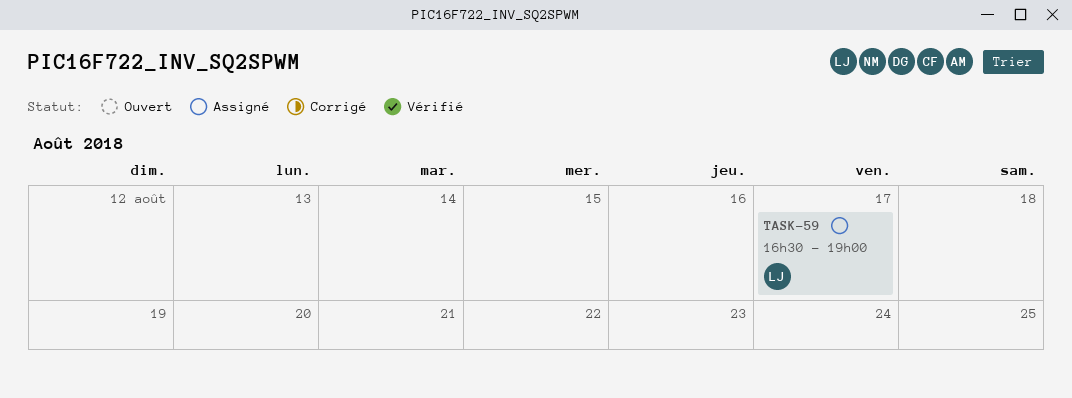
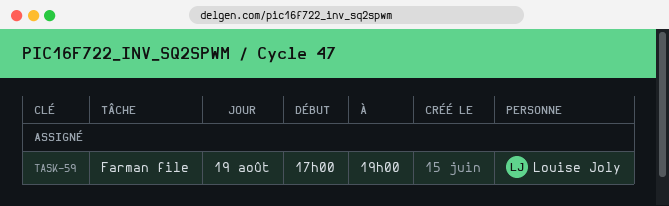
TASK-59, day: Aug 17 -> Aug 19
TASK-59, begins: 16:30 -> 17:00

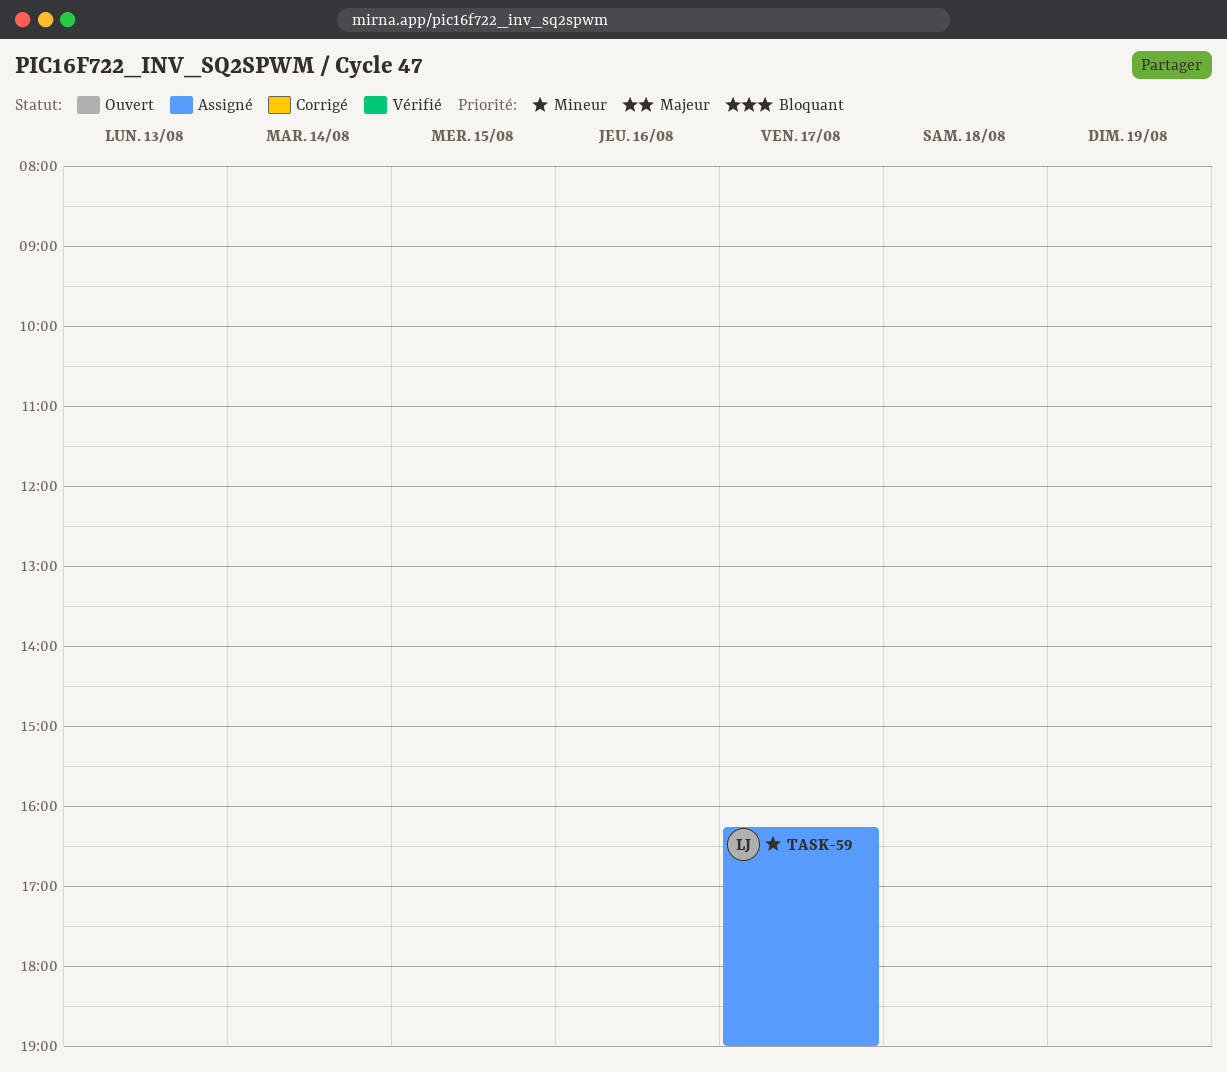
TASK-59, day: Aug 19 -> Aug 17
TASK-59, begins: 17:00 -> 16:15

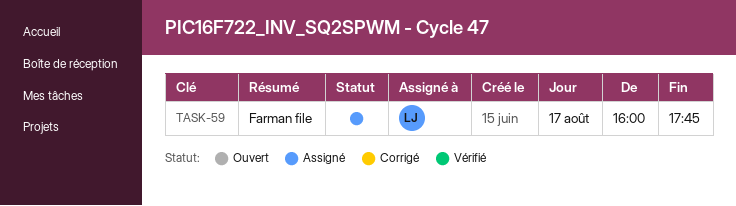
TASK-59, begins: 16:15 -> 16:00
TASK-59, ends: 19:00 -> 17:45

